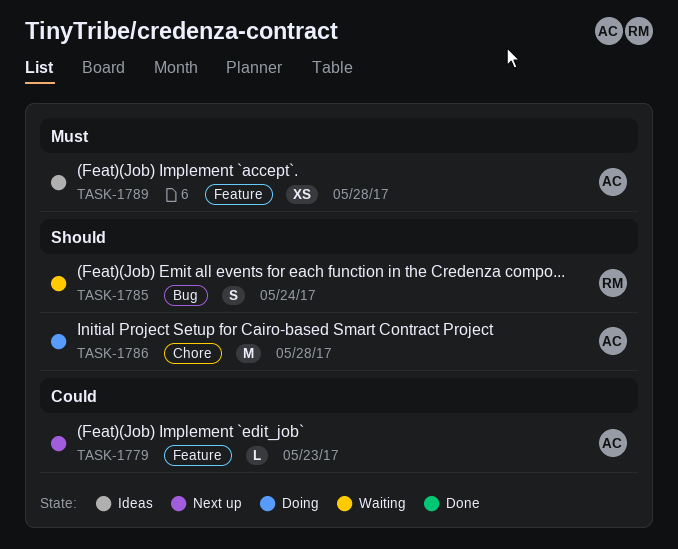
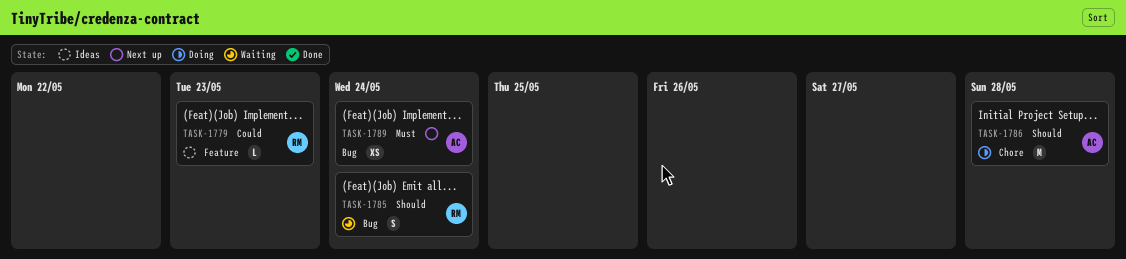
TASK-1779, status: Next up -> Ideas
TASK-1779, owner: AC -> RM
TASK-1789, status: Ideas -> Next up
TASK-1789, label: Feature -> Bug
TASK-1789, due: May 28 -> May 24

